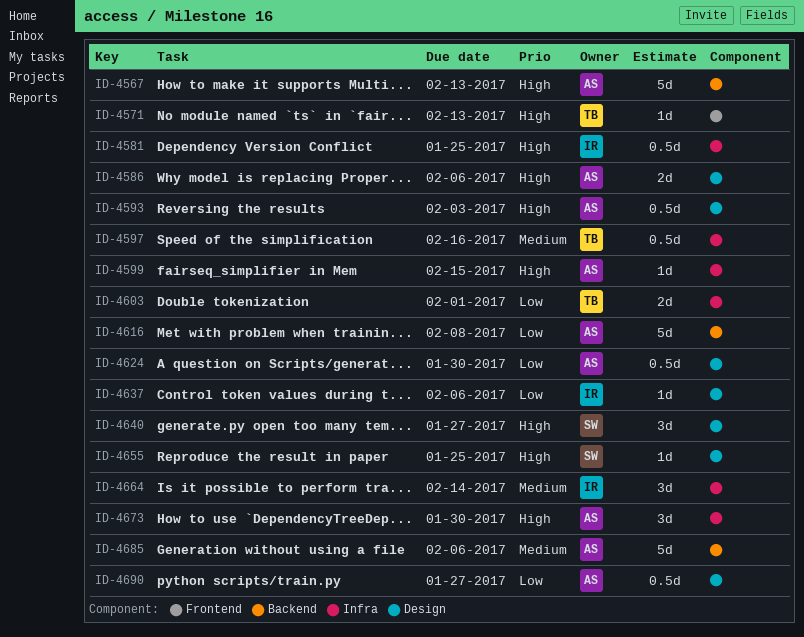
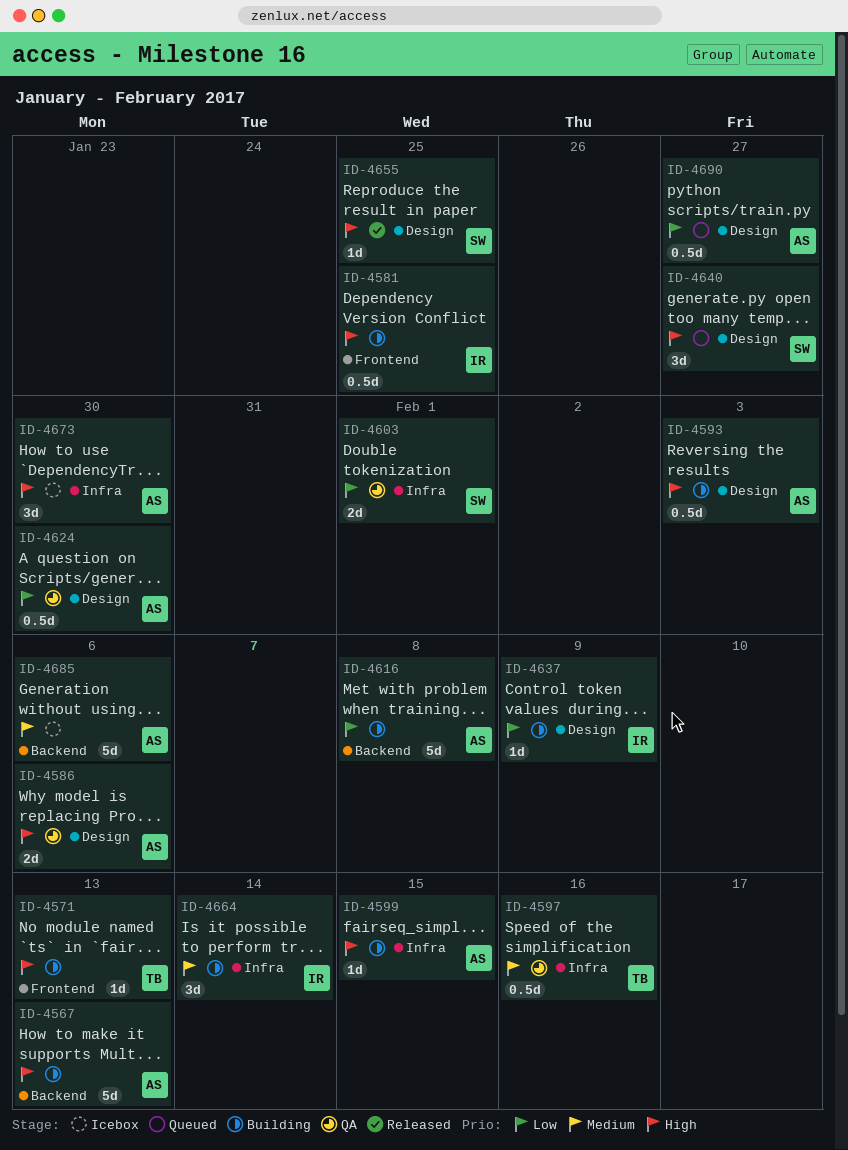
ID-4581, label: Infra -> Frontend
ID-4603, owner: TB -> SW
ID-4637, due: Feb 6 -> Feb 9

